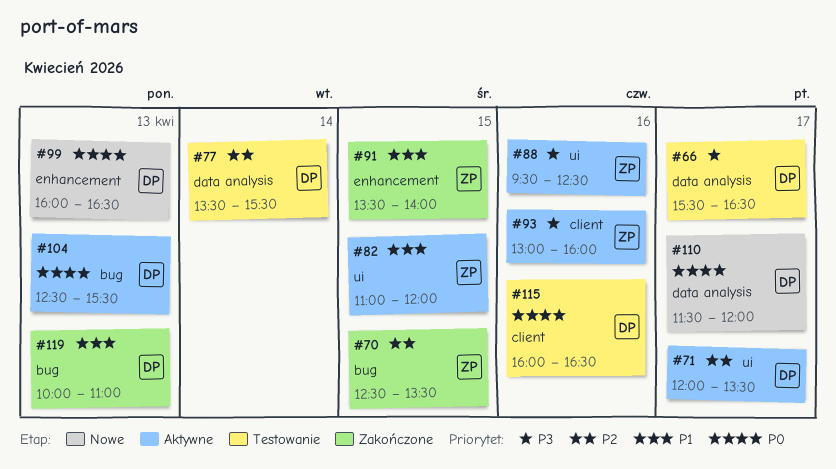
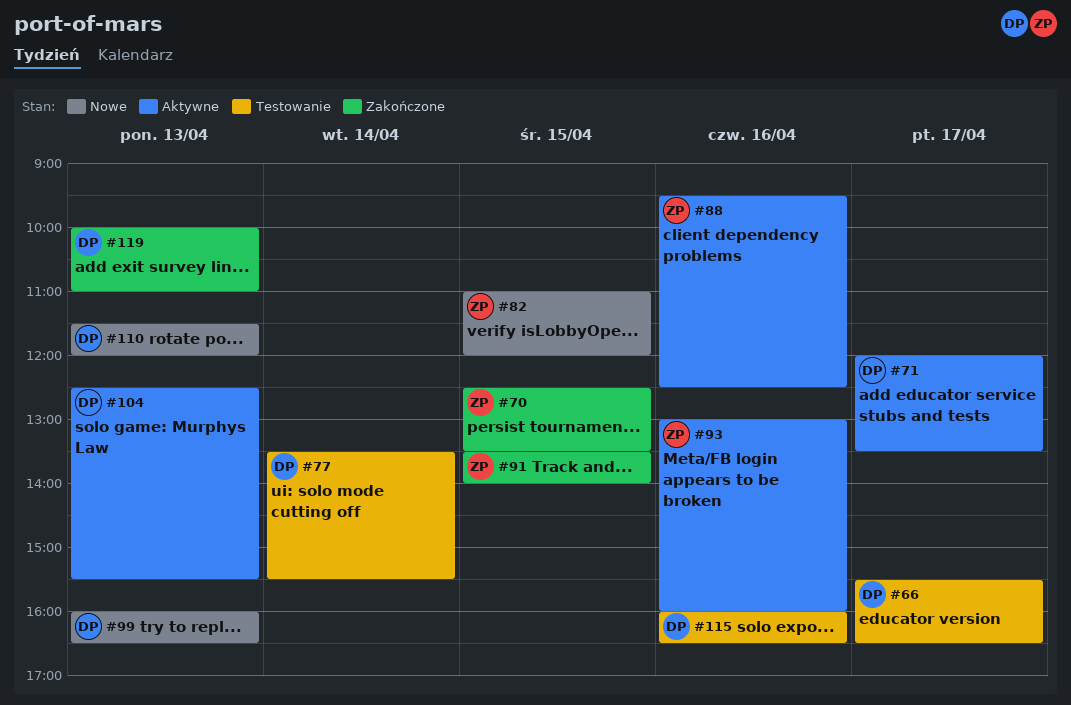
#82, status: Aktywne -> Nowe
#110, day: Apr 17 -> Apr 13

